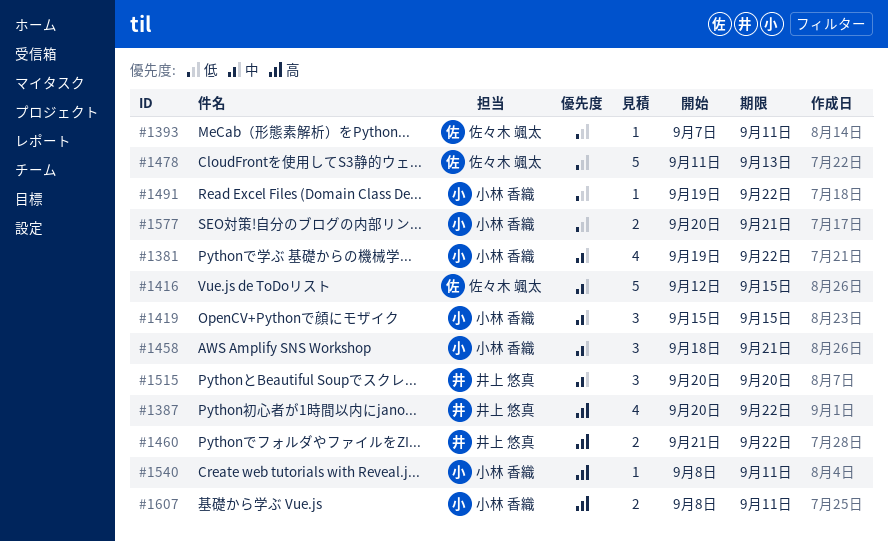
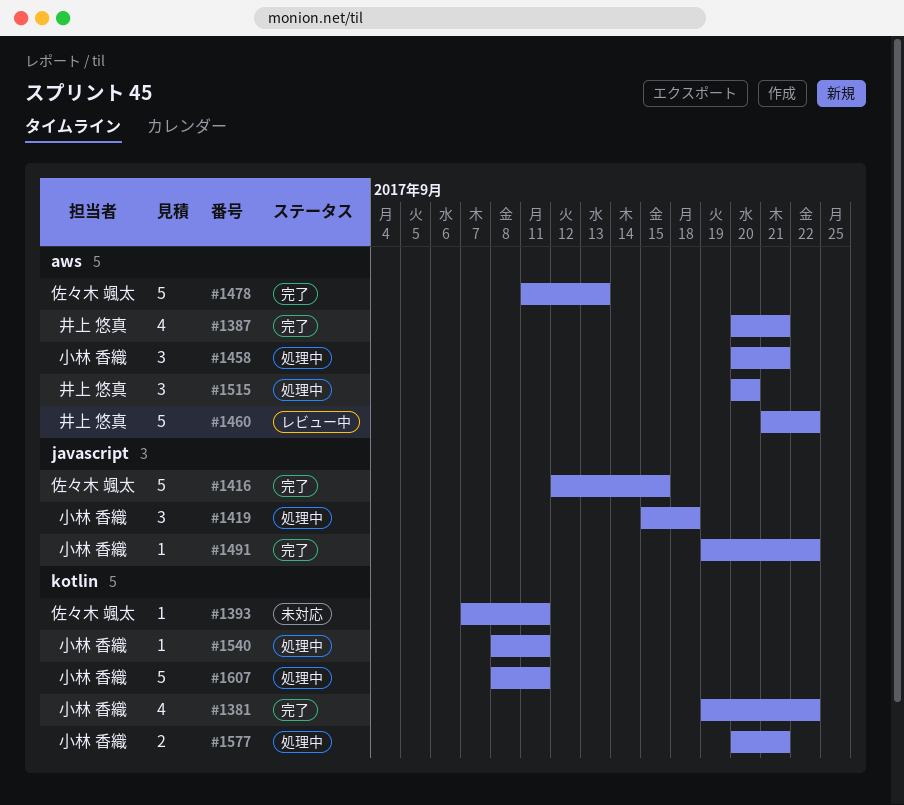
#1387, due: Sep 22 -> Sep 21
#1419, due: Sep 15 -> Sep 18
#1458, start: Sep 18 -> Sep 20
#1460, estimate: 2 -> 5
#1607, estimate: 2 -> 5

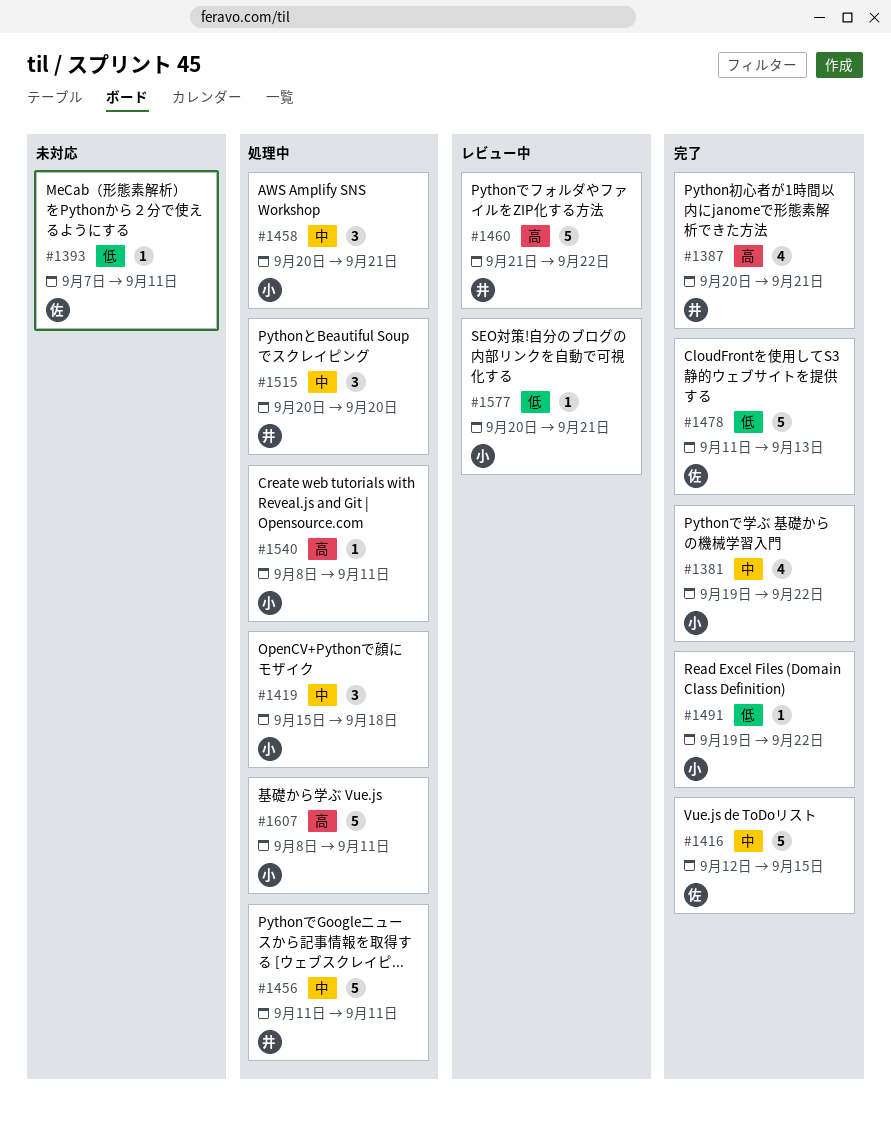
#1456: none -> present
#1577, status: 処理中 -> レビュー中
#1577, estimate: 2 -> 1

